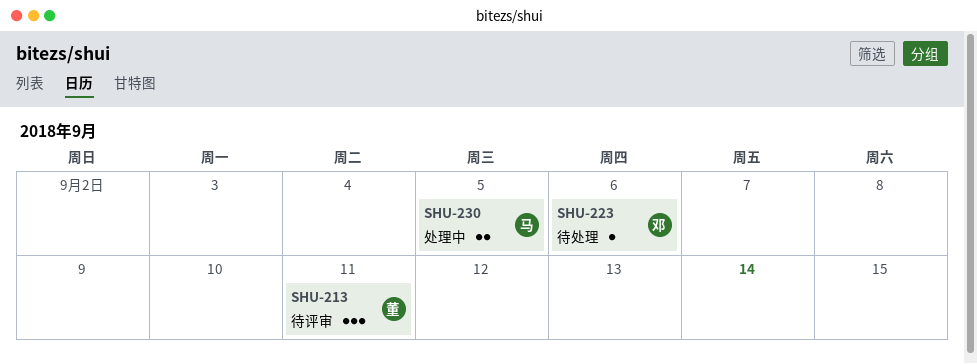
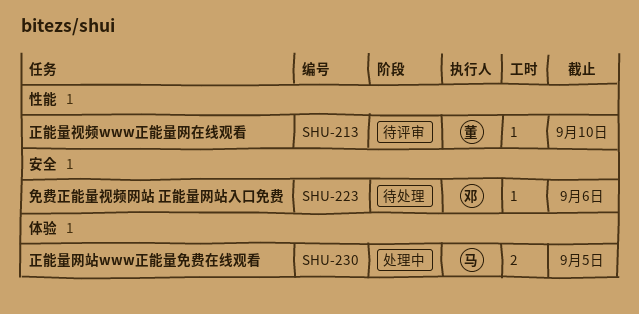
SHU-213, estimate: 3 -> 1
SHU-213, due: Sep 11 -> Sep 10

